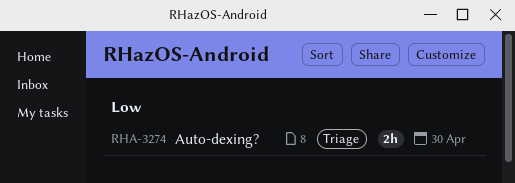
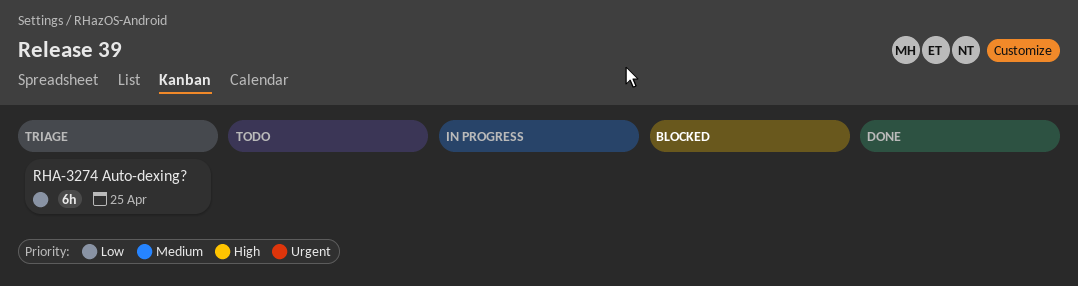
RHA-3274, estimate: 2h -> 6h
RHA-3274, due: Apr 30 -> Apr 25

